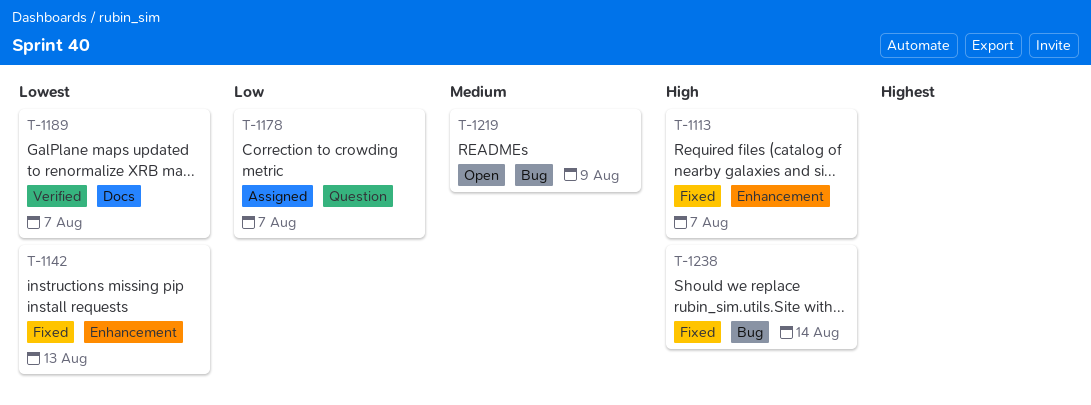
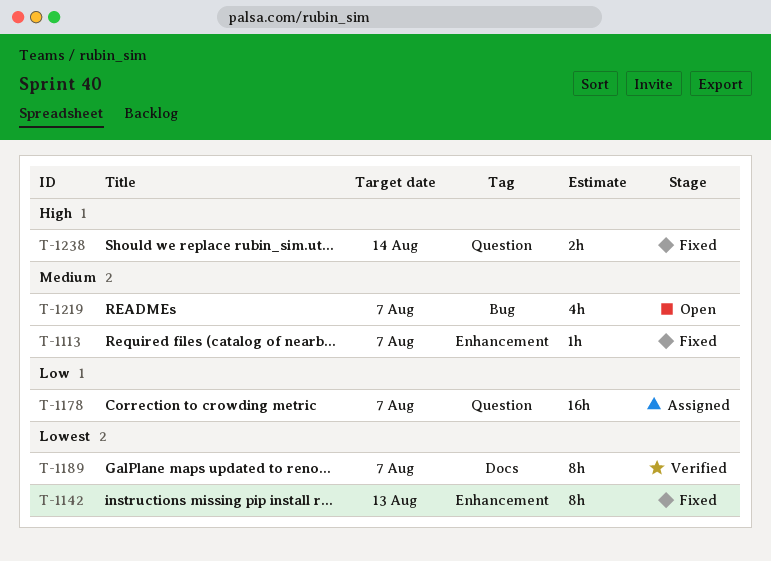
T-1113, priority: High -> Medium
T-1219, due: Aug 9 -> Aug 7
T-1238, label: Bug -> Question

